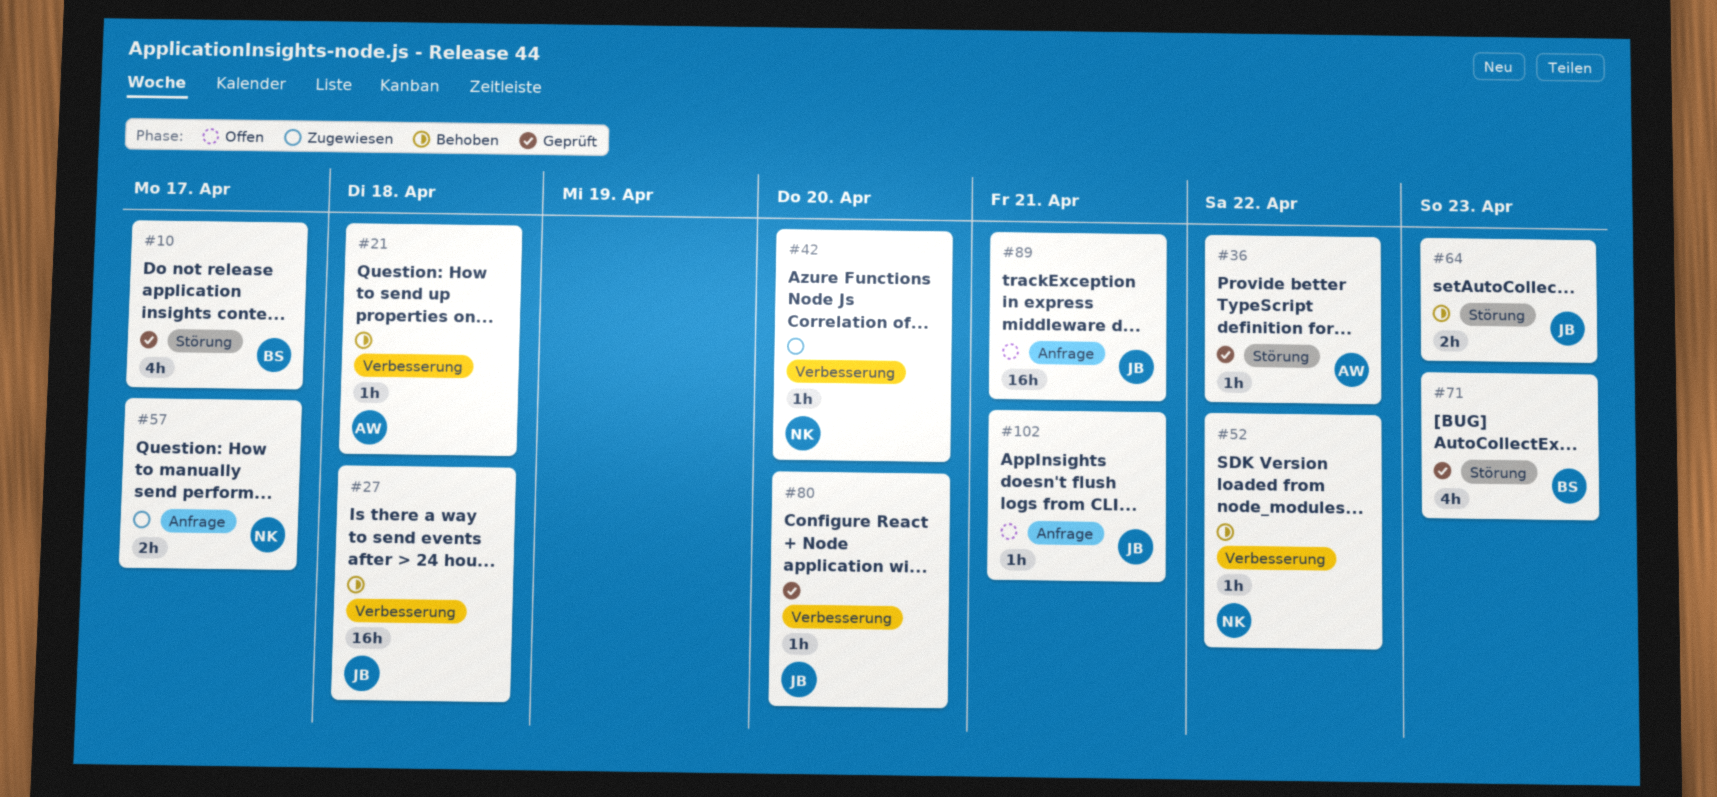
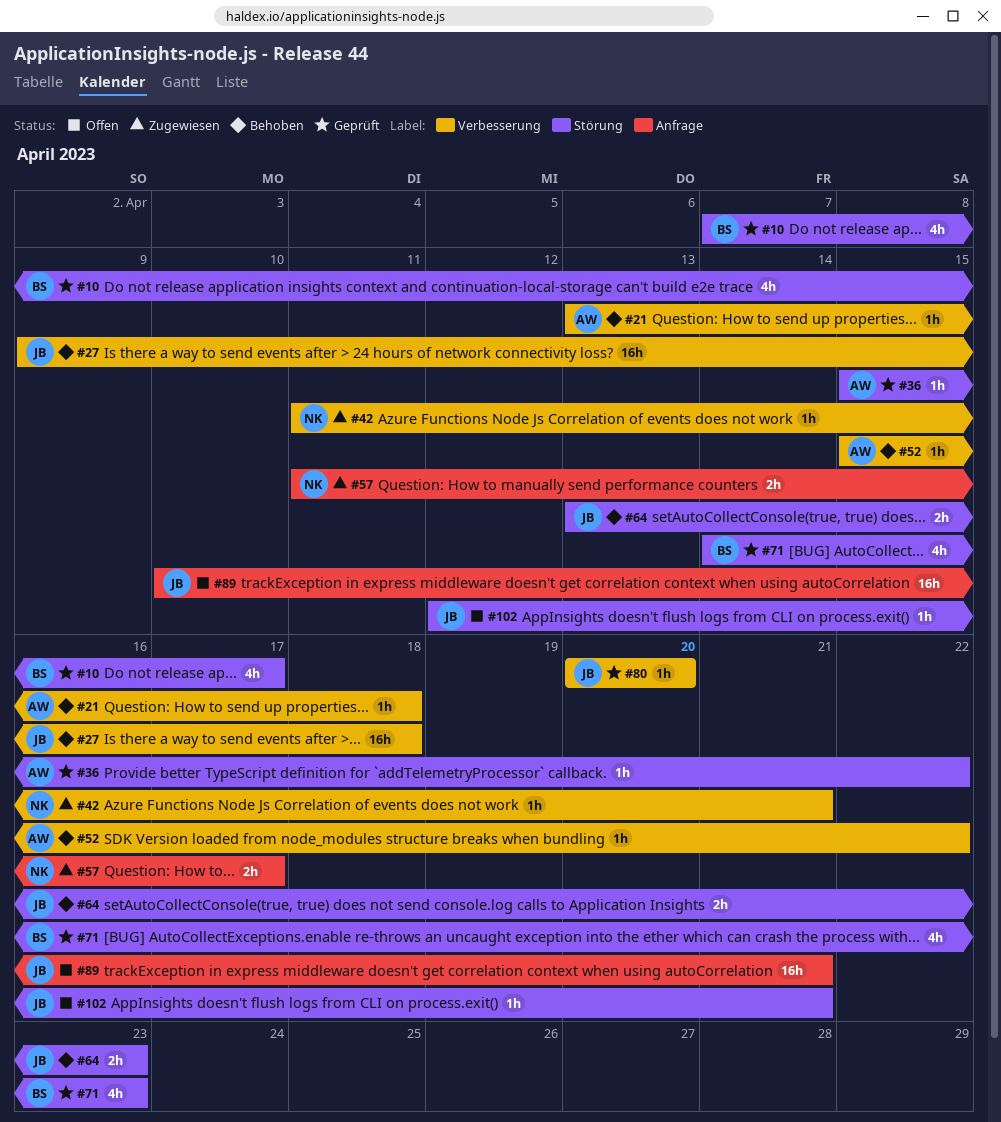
#42, due: Apr 20 -> Apr 21
#52, owner: NK -> AW
#102, label: Anfrage -> Störung

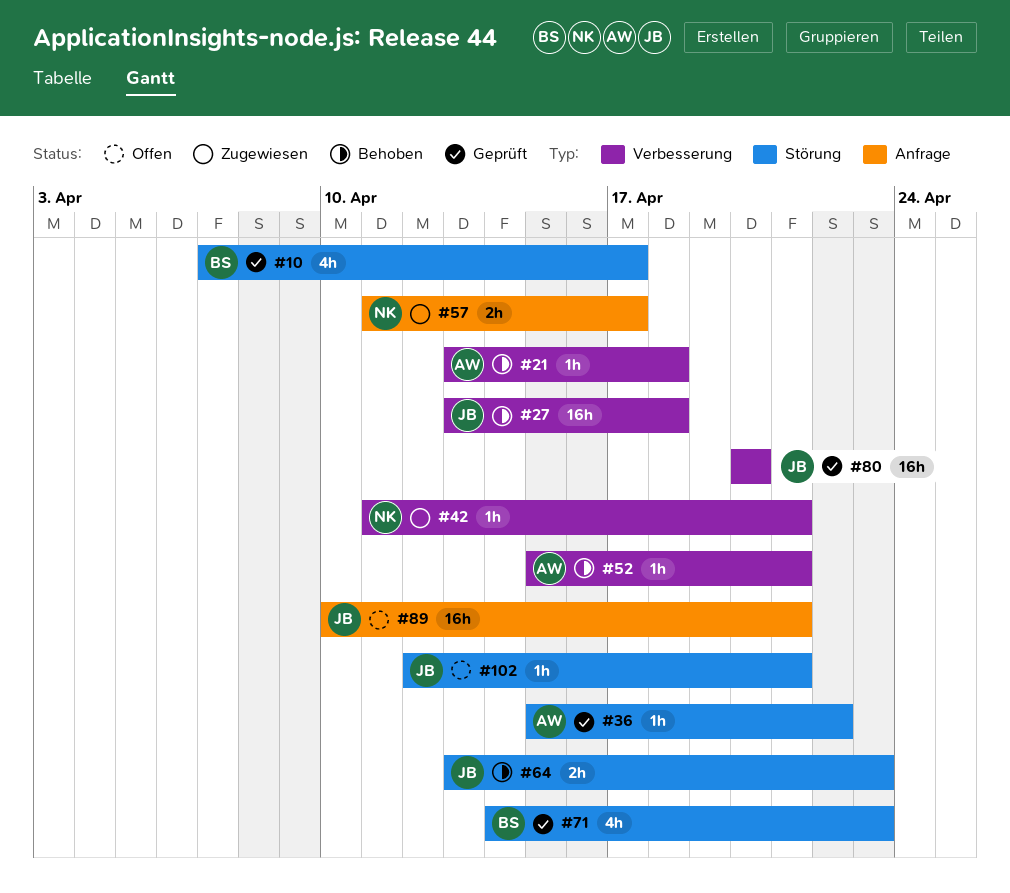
#27, start: Apr 9 -> Apr 13
#52, due: Apr 22 -> Apr 21
#80, estimate: 1h -> 16h

